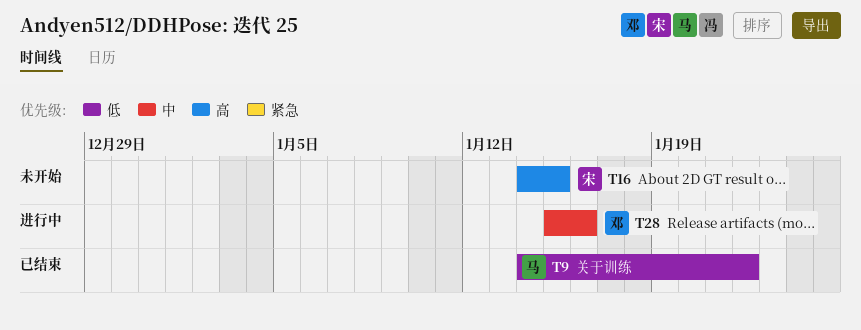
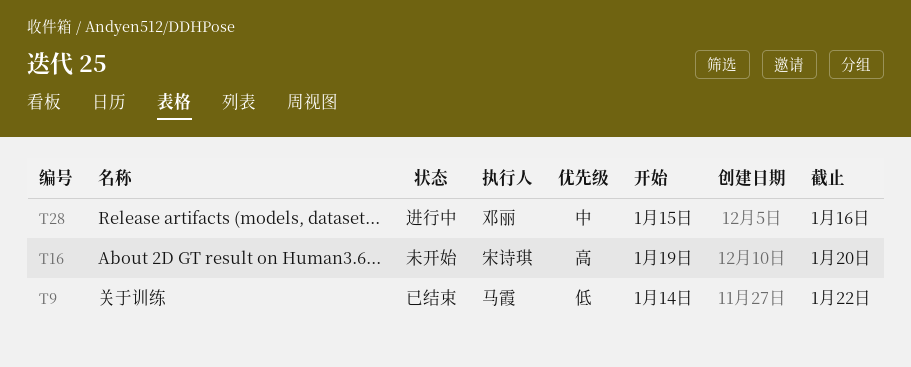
T16, start: Jan 14 -> Jan 19
T16, due: Jan 15 -> Jan 20

